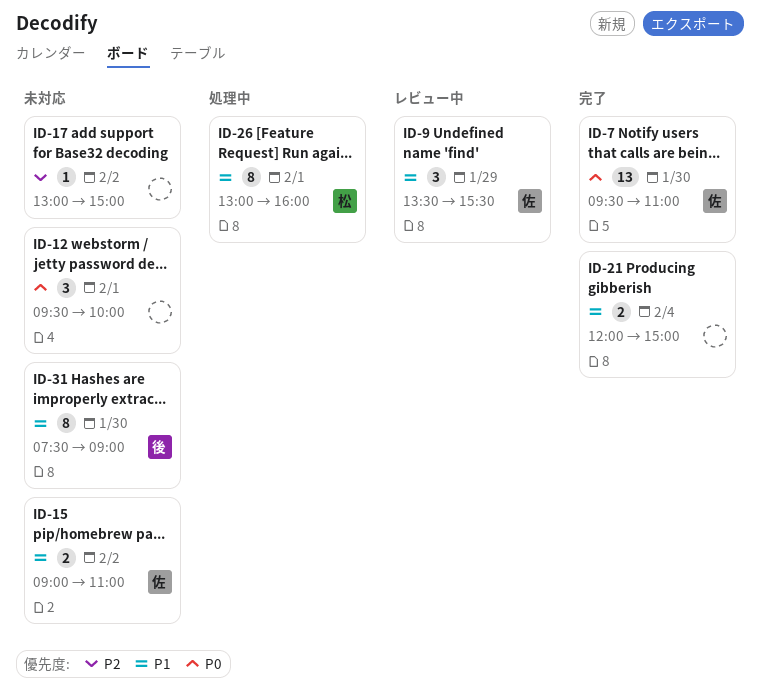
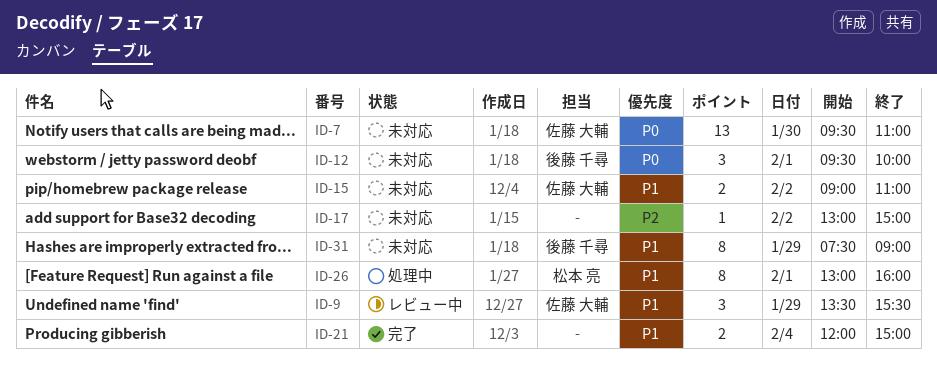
ID-7, status: 完了 -> 未対応
ID-12, owner: none -> 後藤 千尋
ID-31, day: Jan 30 -> Jan 29

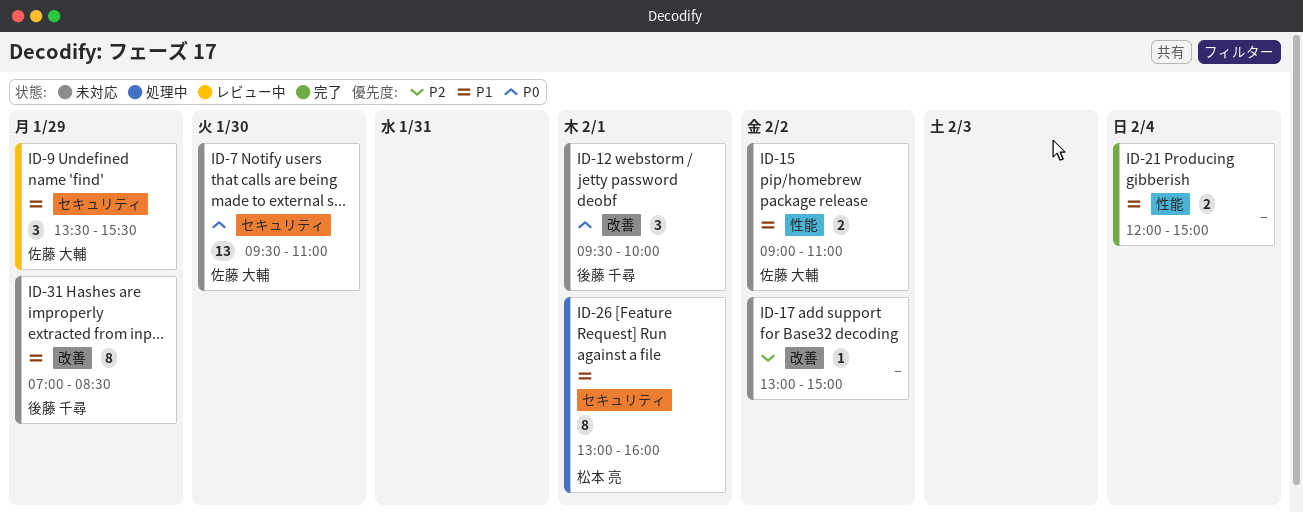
ID-31, begins: 07:30 -> 07:00
ID-31, ends: 09:00 -> 08:30

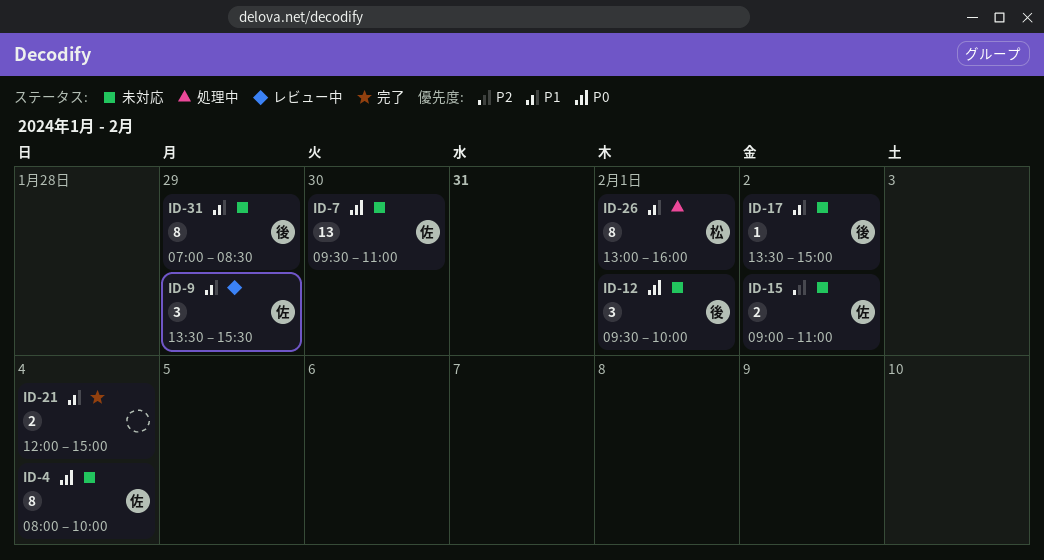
ID-4: none -> present
ID-15, priority: P1 -> P2
ID-17, owner: none -> 後藤 千尋
ID-17, priority: P2 -> P1
ID-17, begins: 13:00 -> 13:30

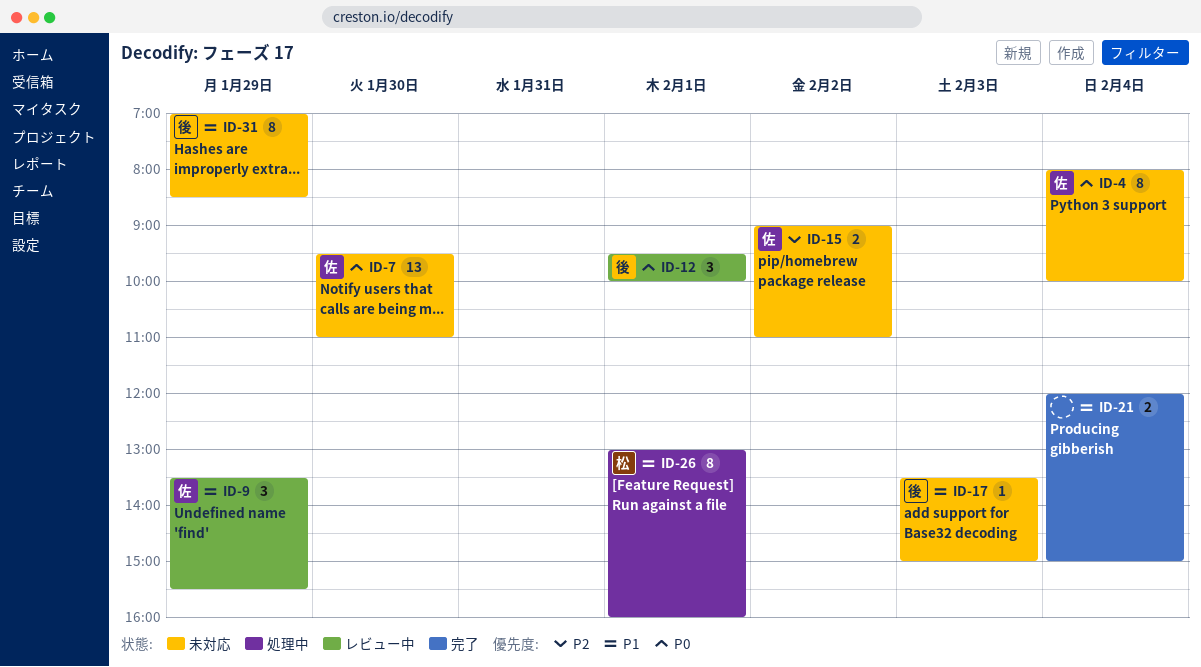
ID-12, status: 未対応 -> レビュー中
ID-17, day: Feb 2 -> Feb 3

